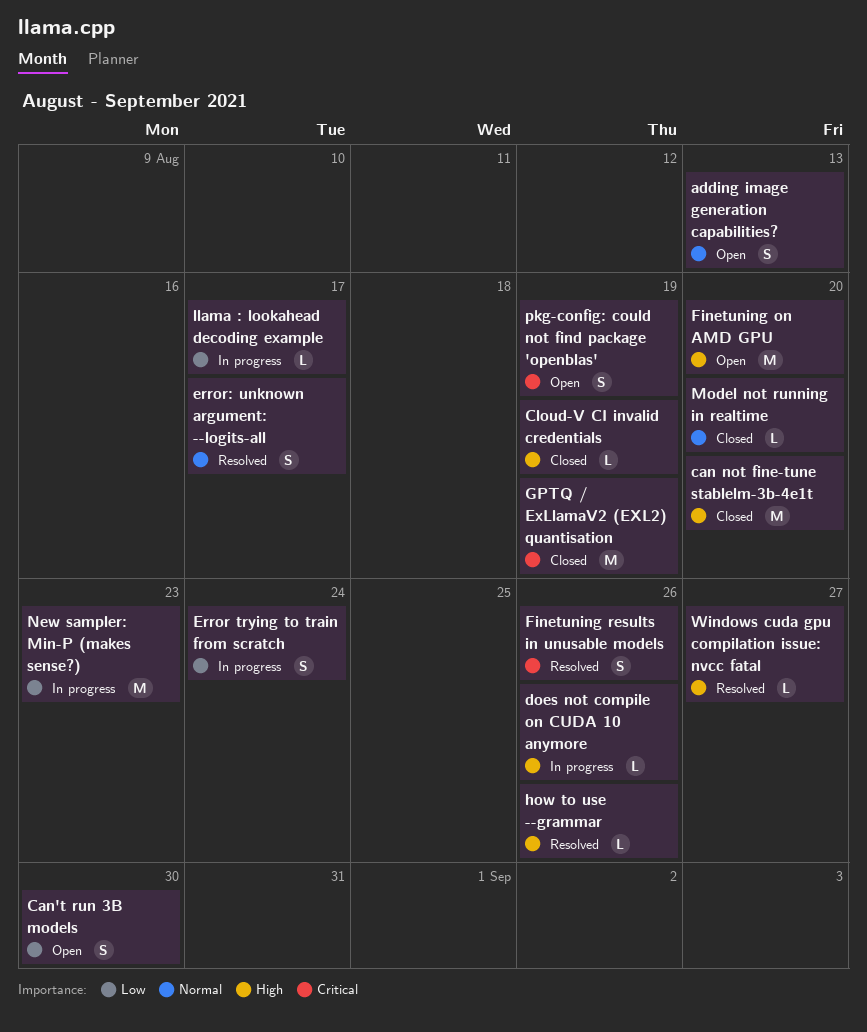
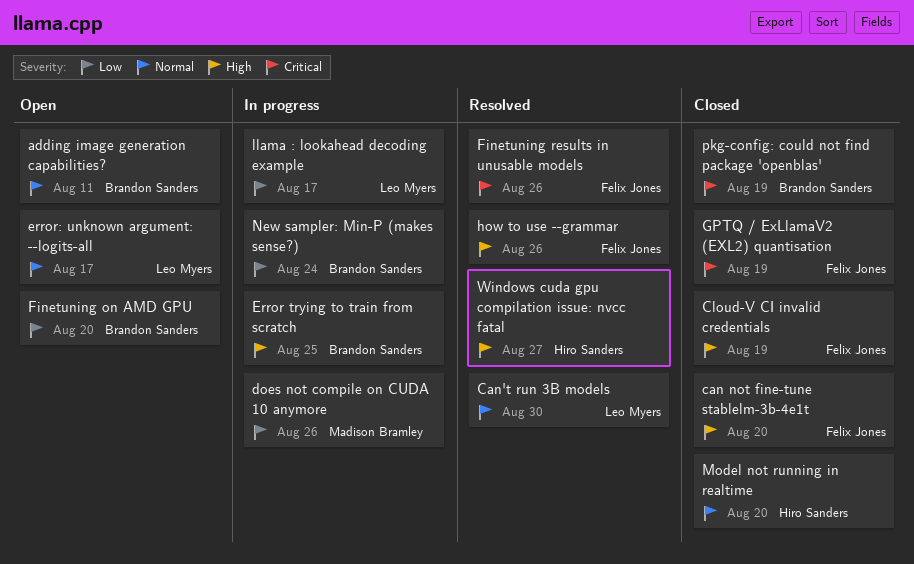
adding image generation capabilities?, due: Aug 13 -> Aug 11
Can't run 3B models, status: Open -> Resolved
Can't run 3B models, priority: Low -> Normal
does not compile on CUDA 10 anymore, priority: High -> Low
Error trying to train from scratch, priority: Low -> High
Error trying to train from scratch, due: Aug 24 -> Aug 25
error: unknown argument: --logits-all, status: Resolved -> Open
Finetuning on AMD GPU, priority: High -> Low
New sampler: Min-P (makes sense?), due: Aug 23 -> Aug 24
pkg-config: could not find package 'openblas', status: Open -> Closed

